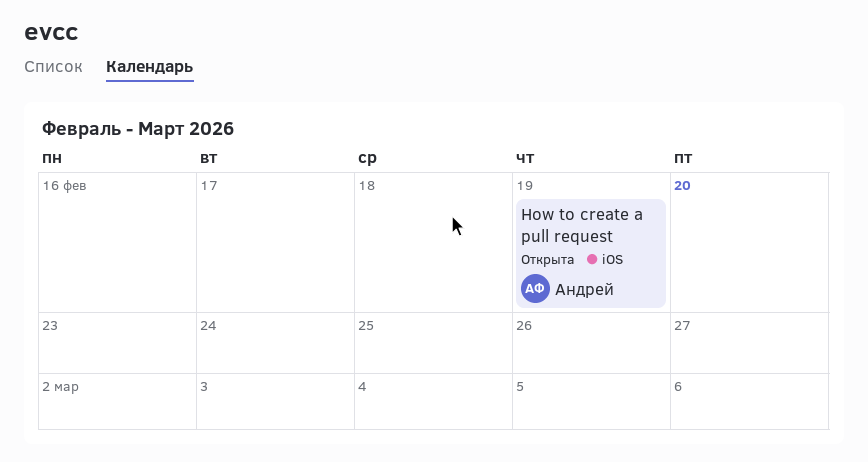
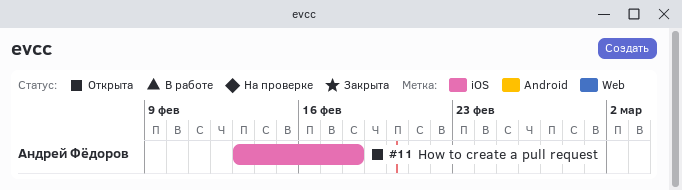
How to create a pull request, due: Feb 19 -> Feb 18

